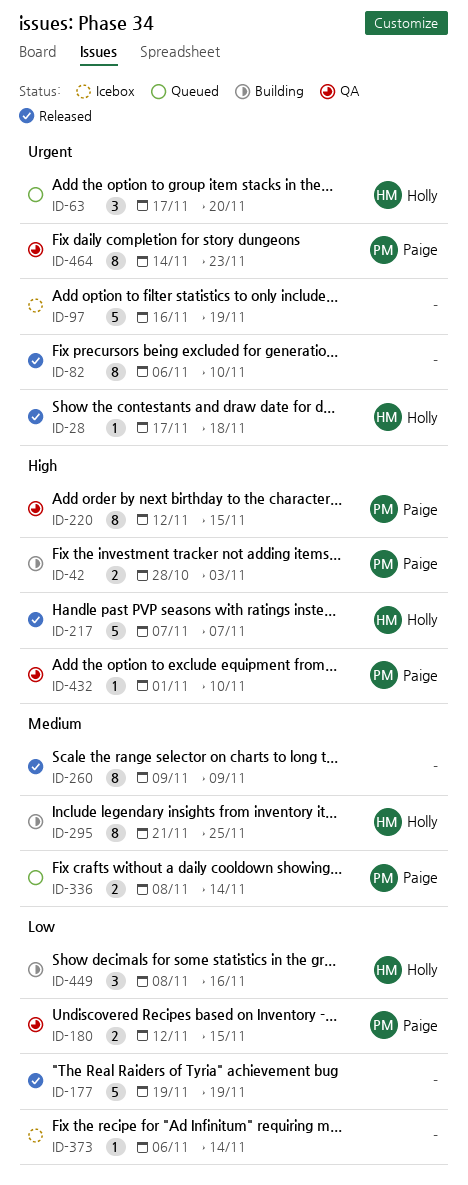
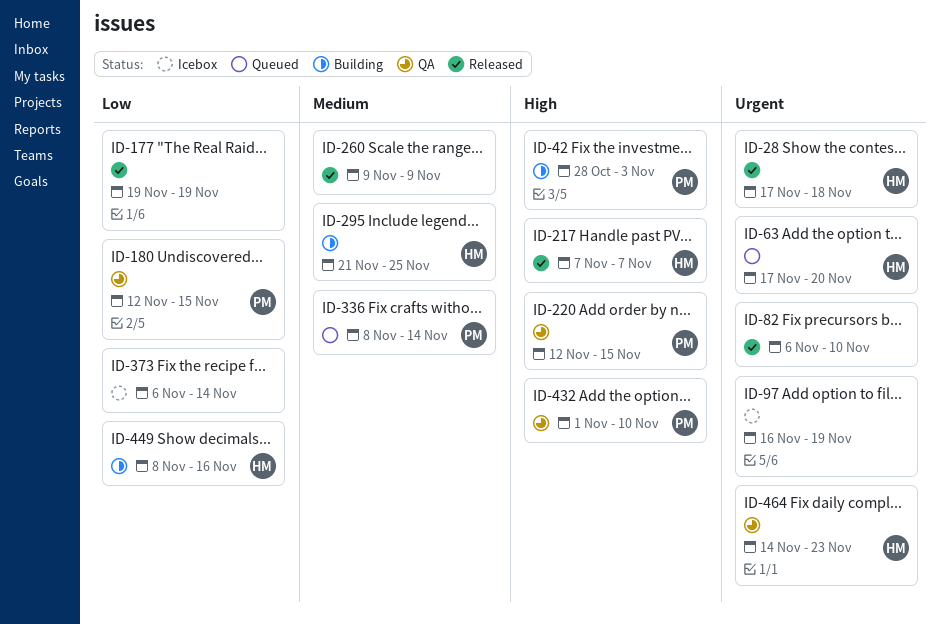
ID-464, owner: Paige -> Holly

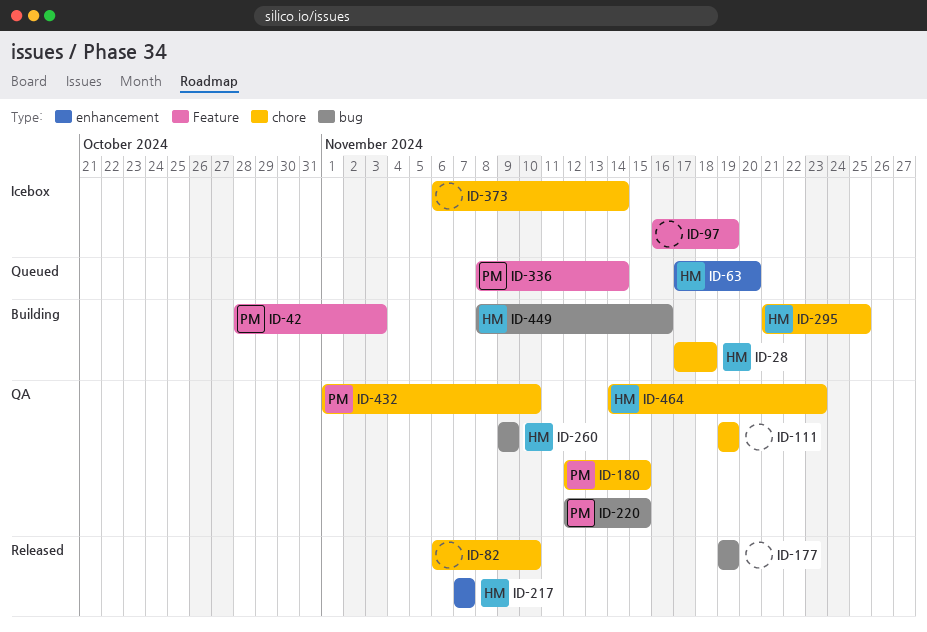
ID-28, status: Released -> Building
ID-111: none -> present
ID-260, status: Released -> QA
ID-260, owner: none -> HM

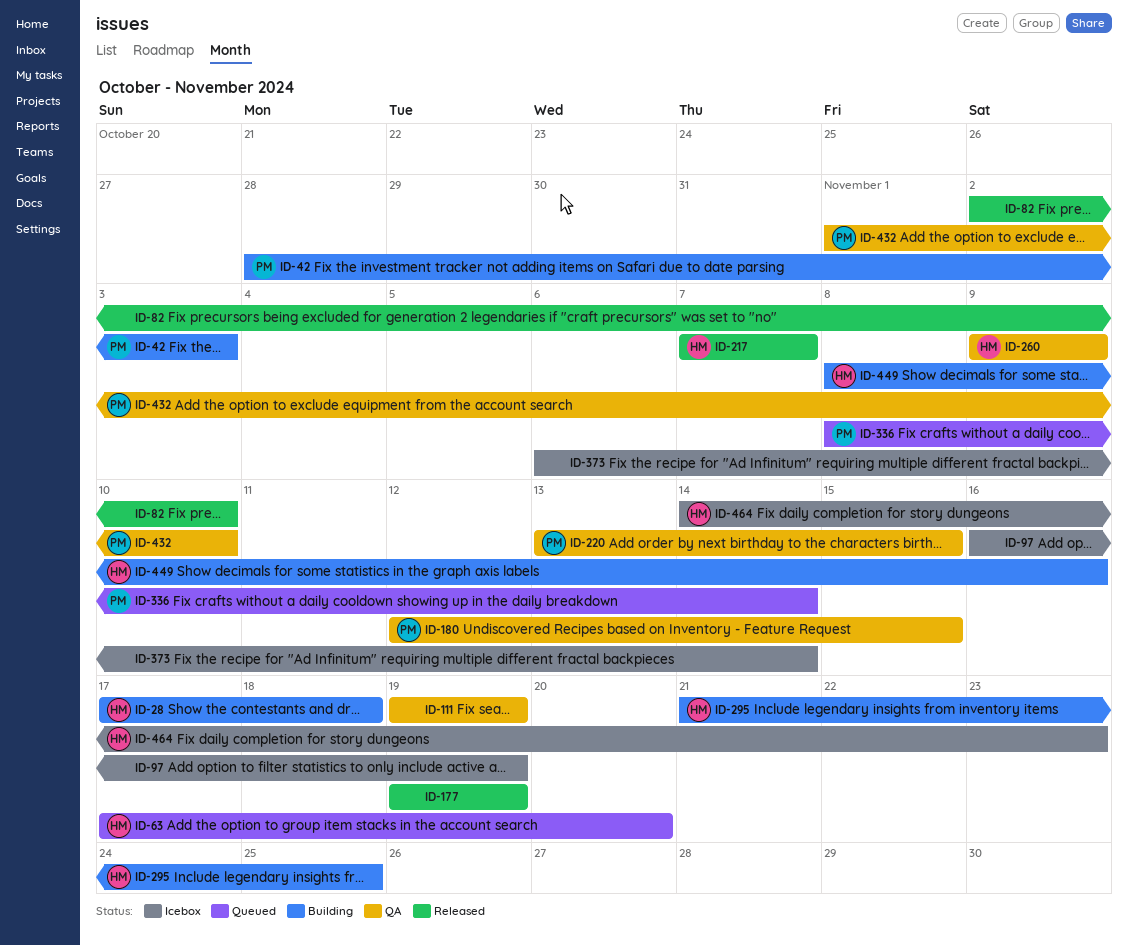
ID-82, start: Nov 6 -> Nov 2
ID-220, start: Nov 12 -> Nov 13
ID-464, status: QA -> Icebox

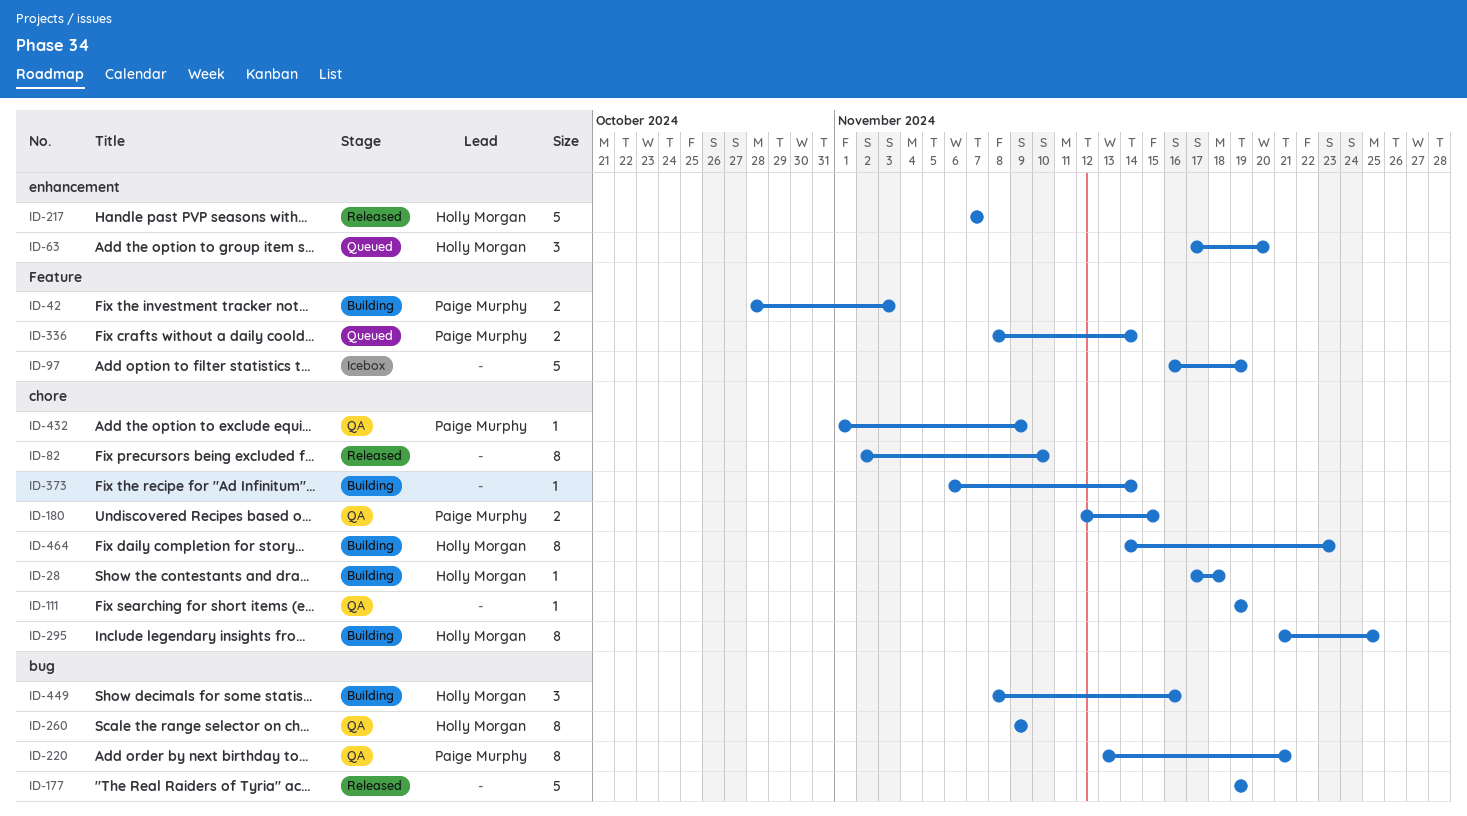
ID-220, due: Nov 15 -> Nov 21
ID-373, status: Icebox -> Building
ID-432, due: Nov 10 -> Nov 9
ID-464, status: Icebox -> Building

